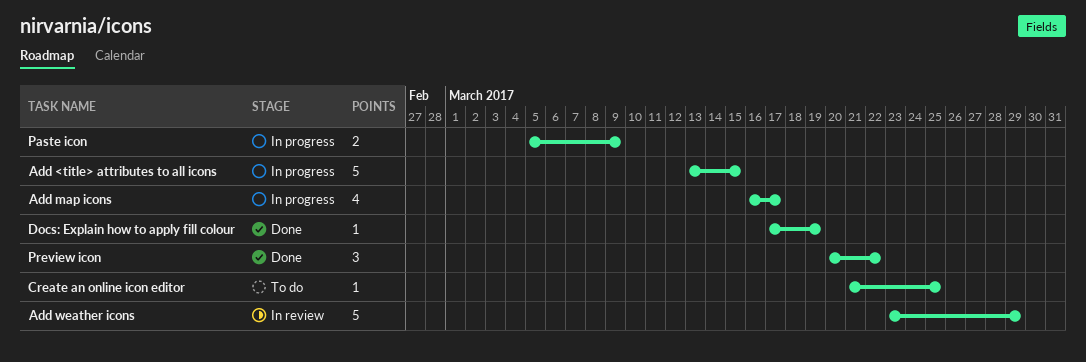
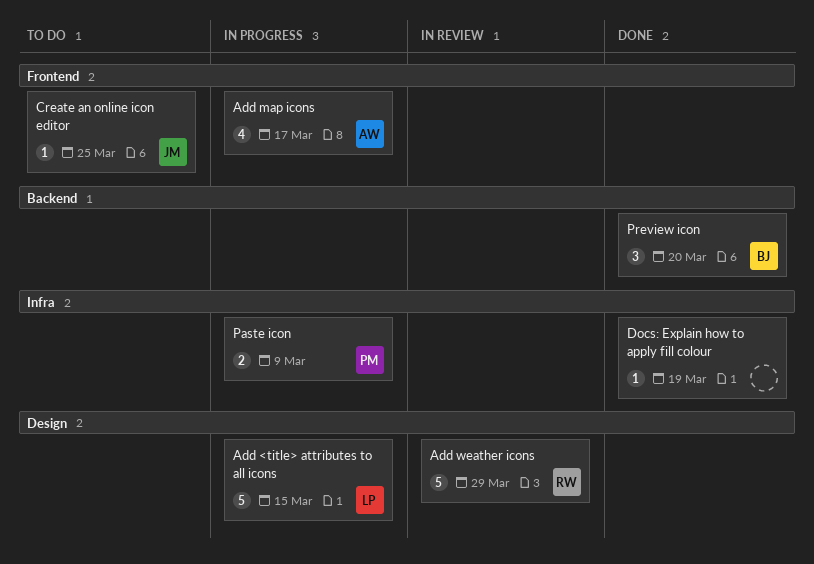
Preview icon, due: Mar 22 -> Mar 20

